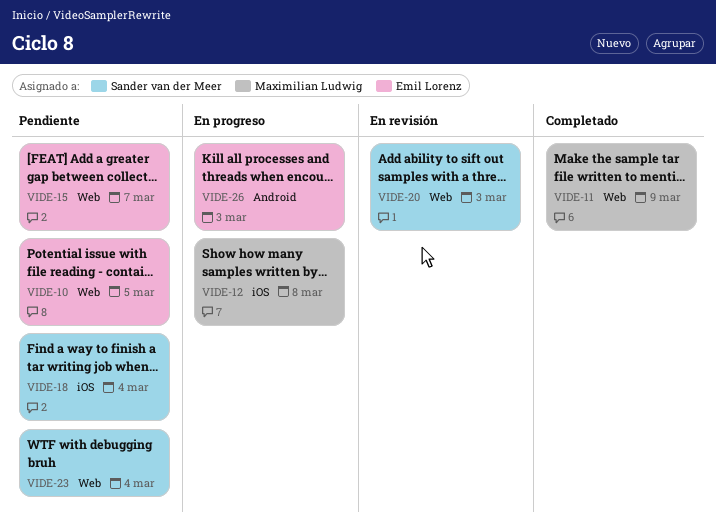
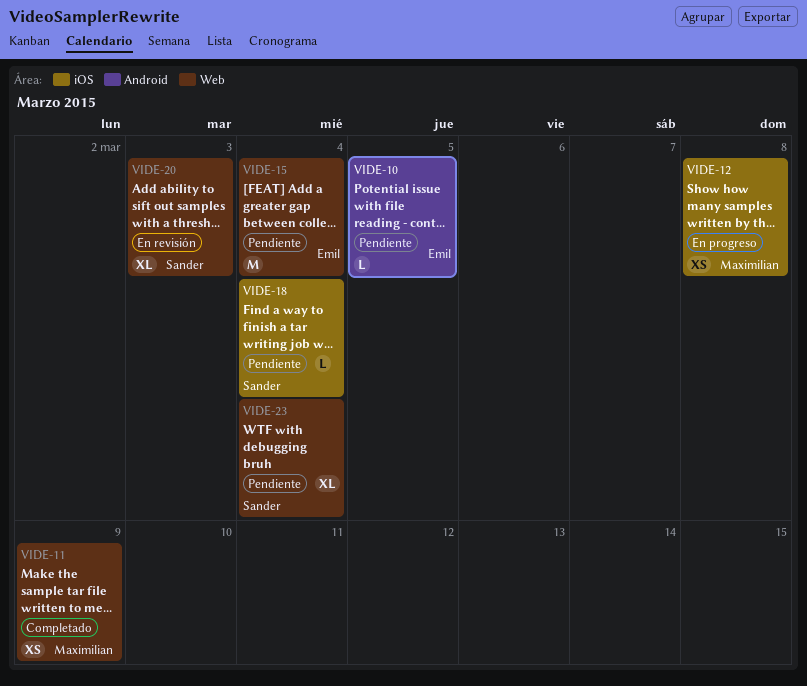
VIDE-10, label: Web -> Android
VIDE-15, due: Mar 7 -> Mar 4
VIDE-26: present -> none

